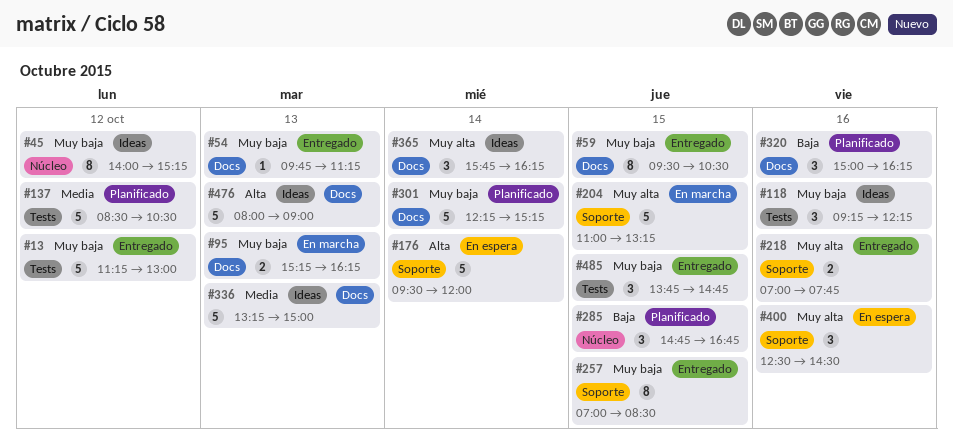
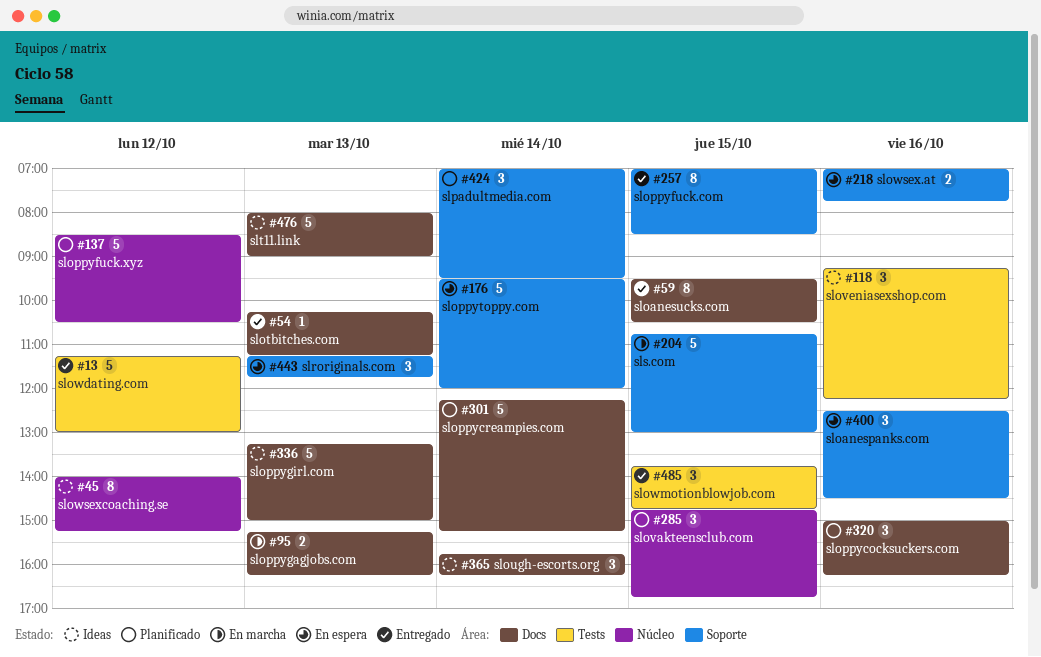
#54, begins: 09:45 -> 10:15
#137, label: Tests -> Núcleo
#204, begins: 11:00 -> 10:45
#204, ends: 13:15 -> 13:00
#218, status: Entregado -> En espera
#424: none -> present
#443: none -> present

